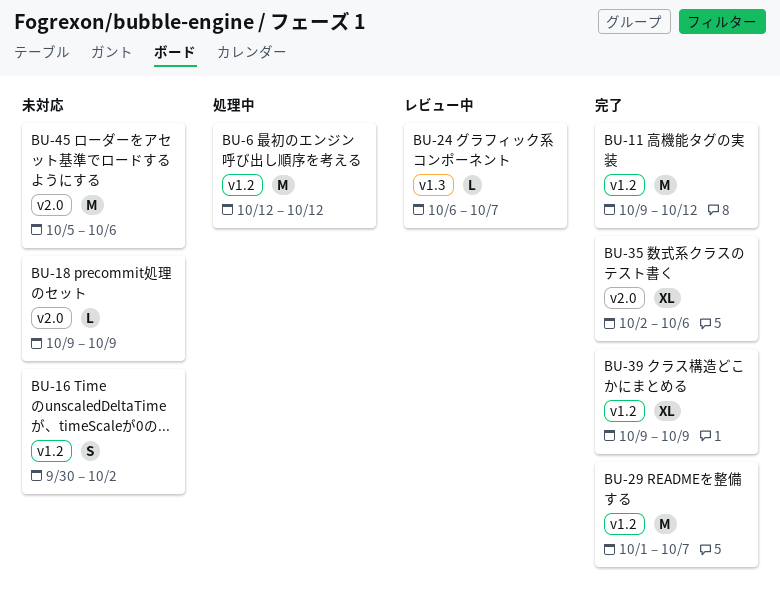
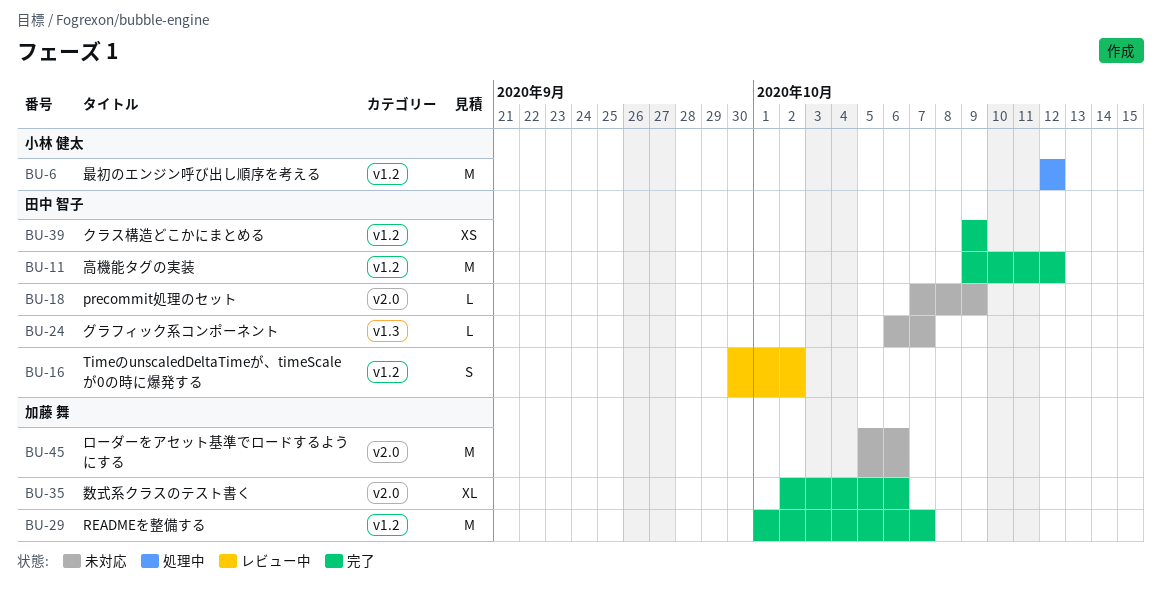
BU-16, status: 未対応 -> レビュー中
BU-18, start: Oct 9 -> Oct 7
BU-24, status: レビュー中 -> 未対応
BU-39, estimate: XL -> XS

